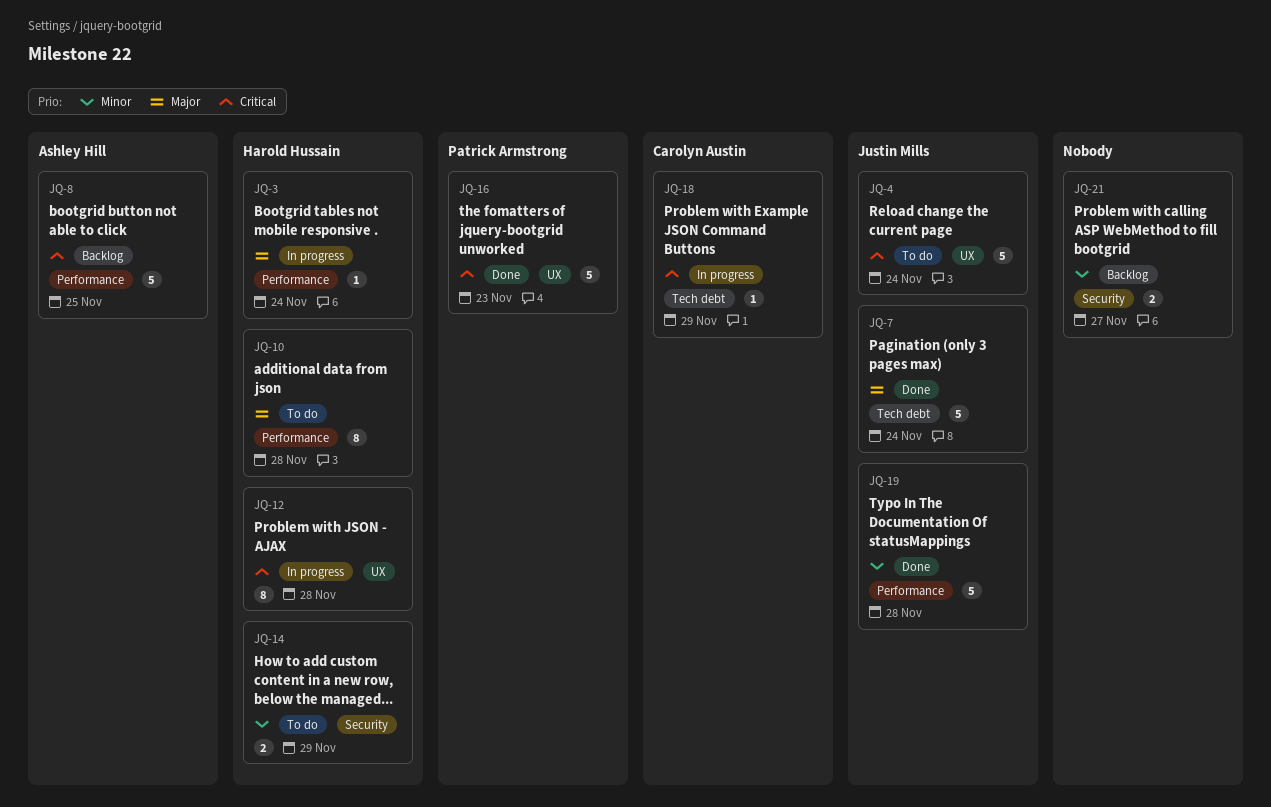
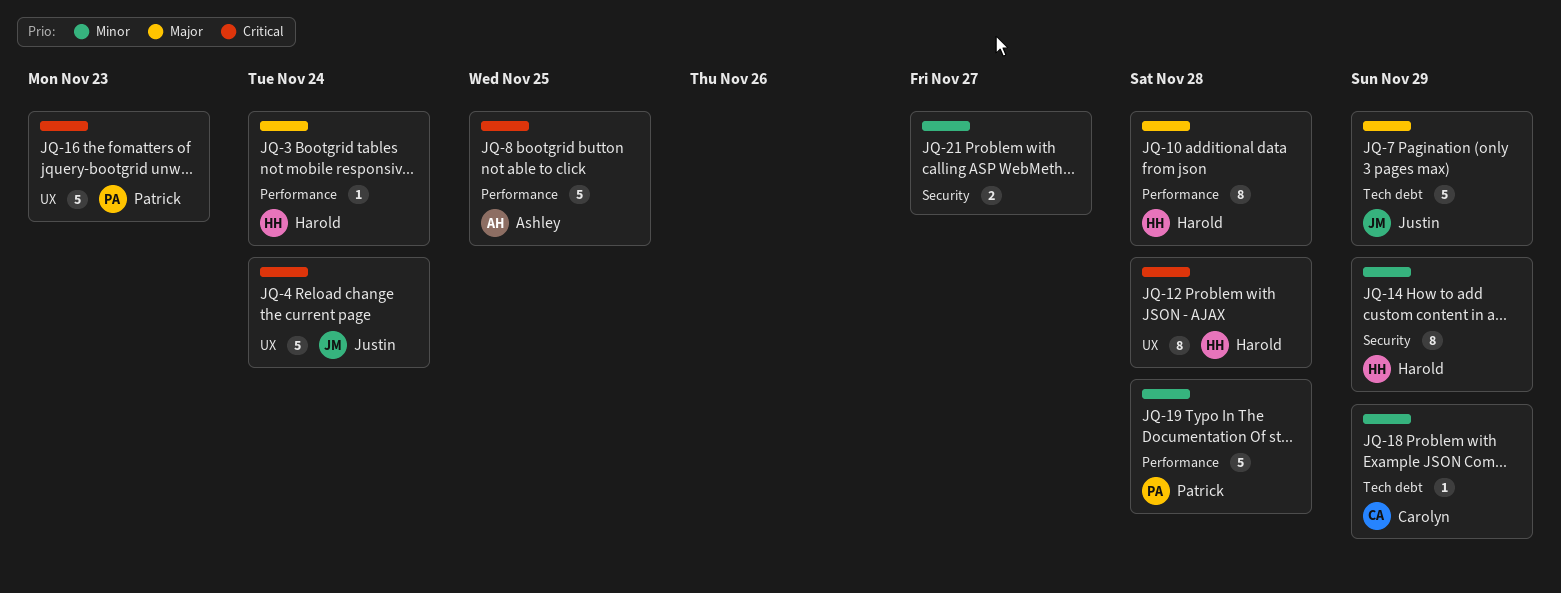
JQ-7, due: Nov 24 -> Nov 29
JQ-14, estimate: 2 -> 8
JQ-18, priority: Critical -> Minor
JQ-19, owner: Justin Mills -> Patrick Armstrong

